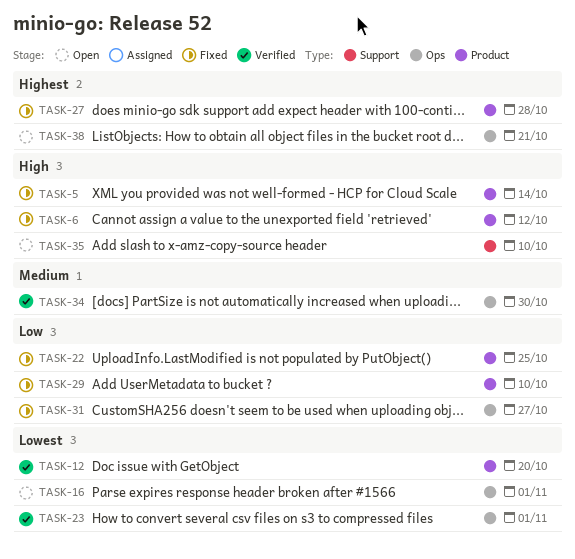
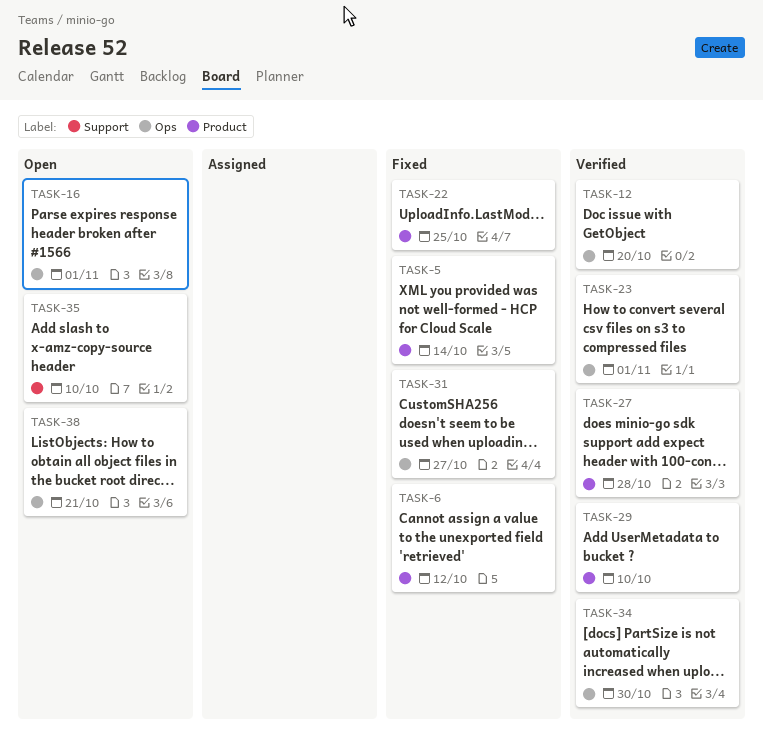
TASK-12, label: Product -> Ops
TASK-27, status: Fixed -> Verified
TASK-29, status: Fixed -> Verified

